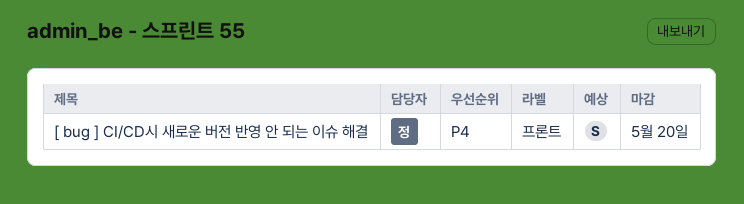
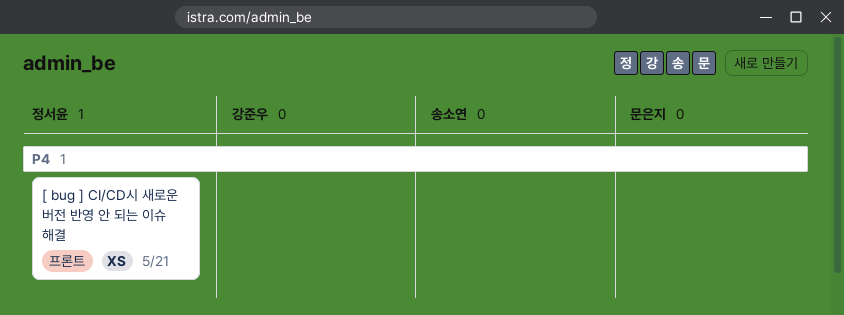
[ bug ] CI/CD시 새로운 버전 반영 안 되는 이슈 해결, estimate: S -> XS
[ bug ] CI/CD시 새로운 버전 반영 안 되는 이슈 해결, due: May 20 -> May 21

